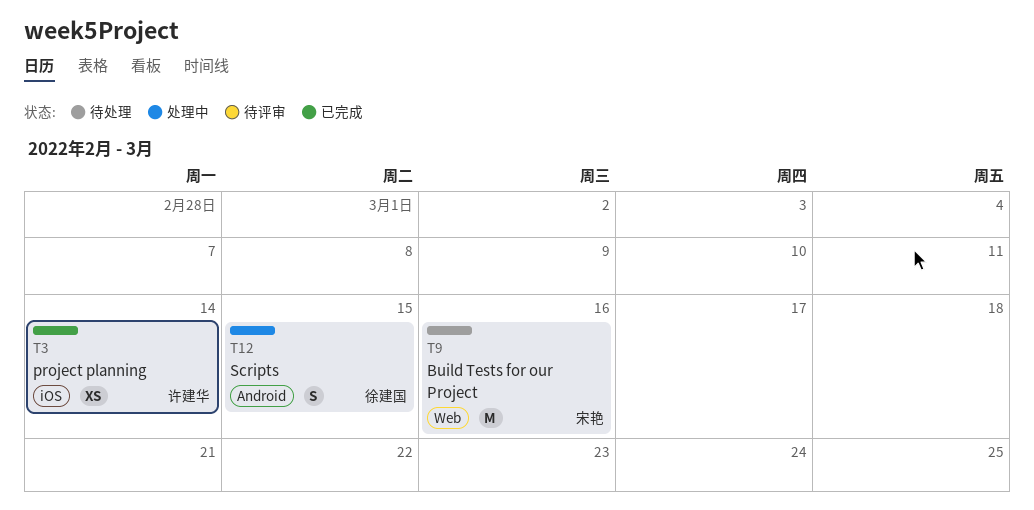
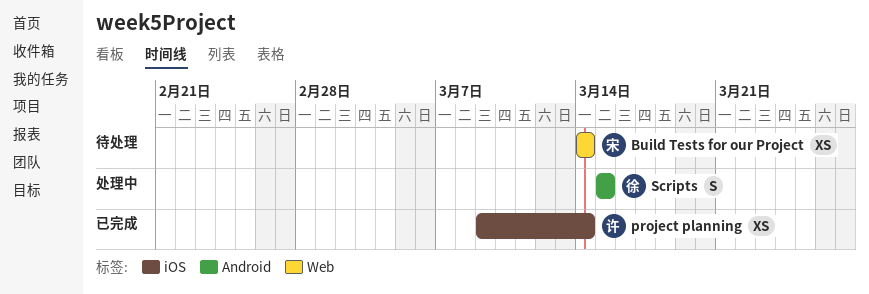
Build Tests for our Project, estimate: M -> XS
Build Tests for our Project, due: Mar 16 -> Mar 14

